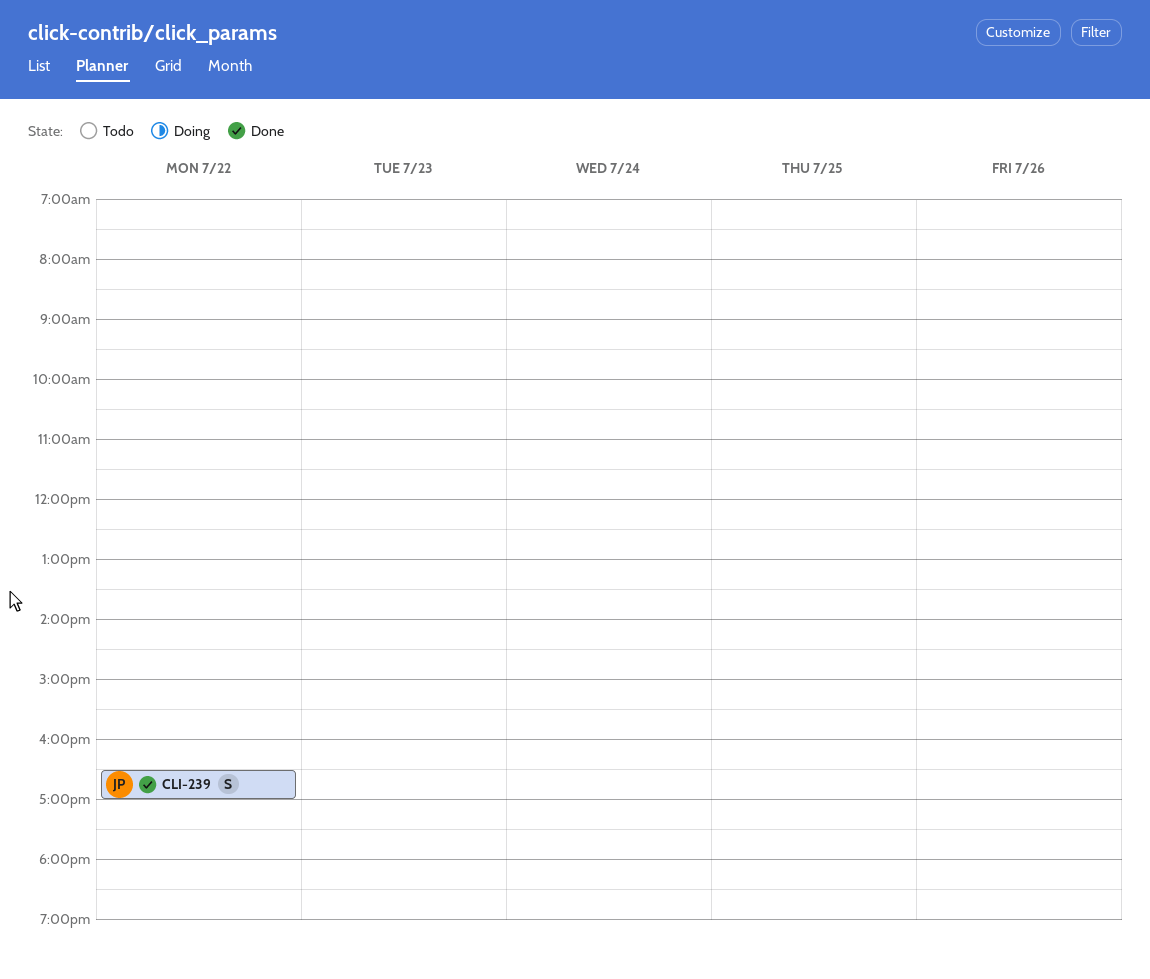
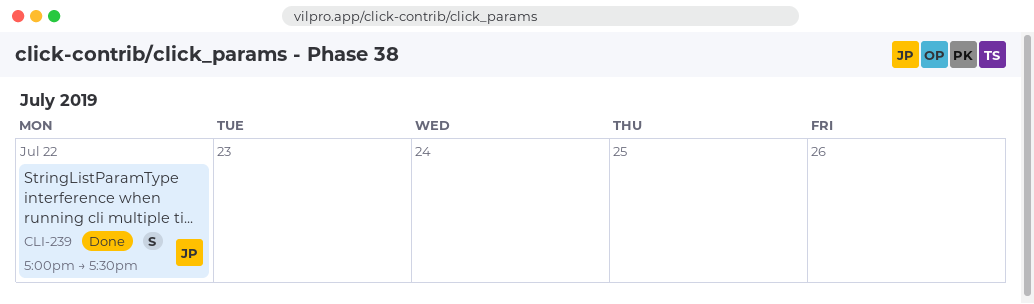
CLI-239, begins: 16:30 -> 17:00
CLI-239, ends: 17:00 -> 17:30

